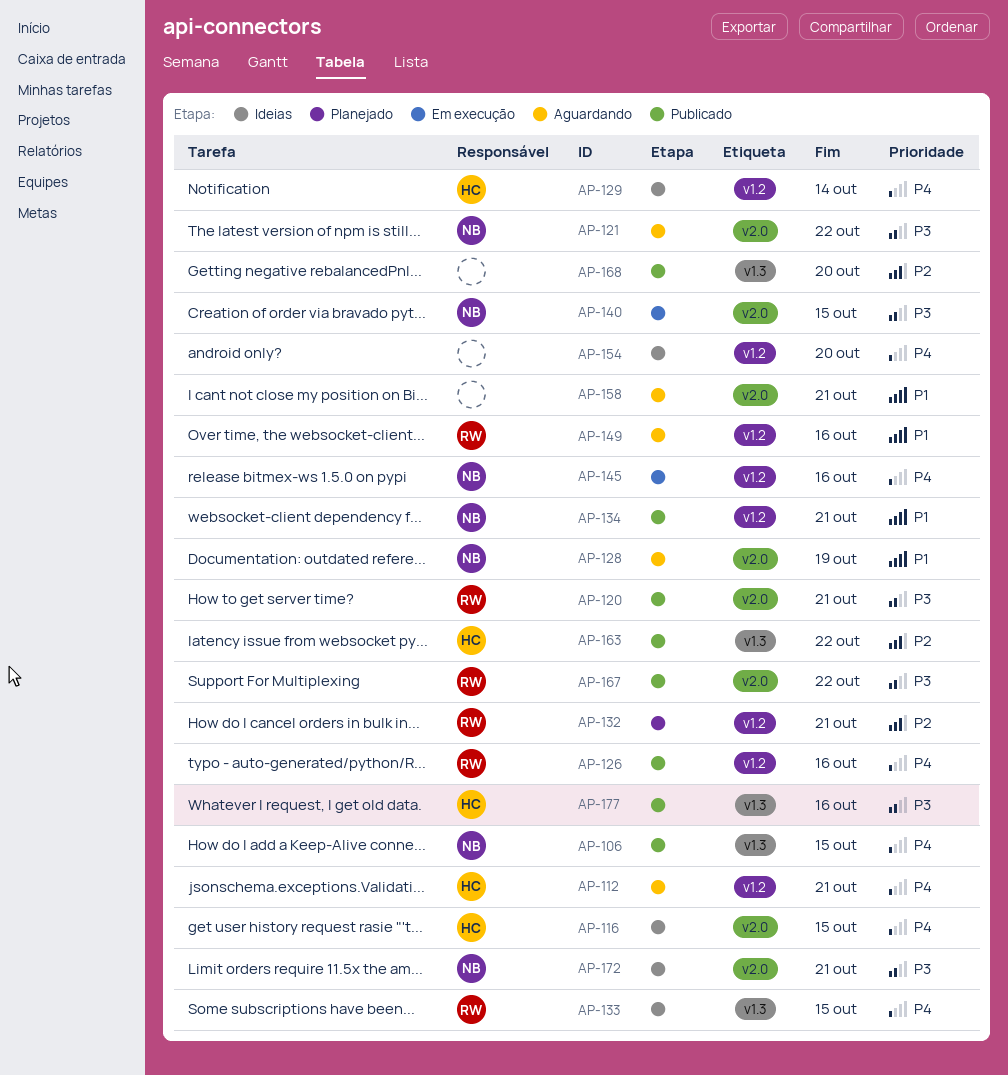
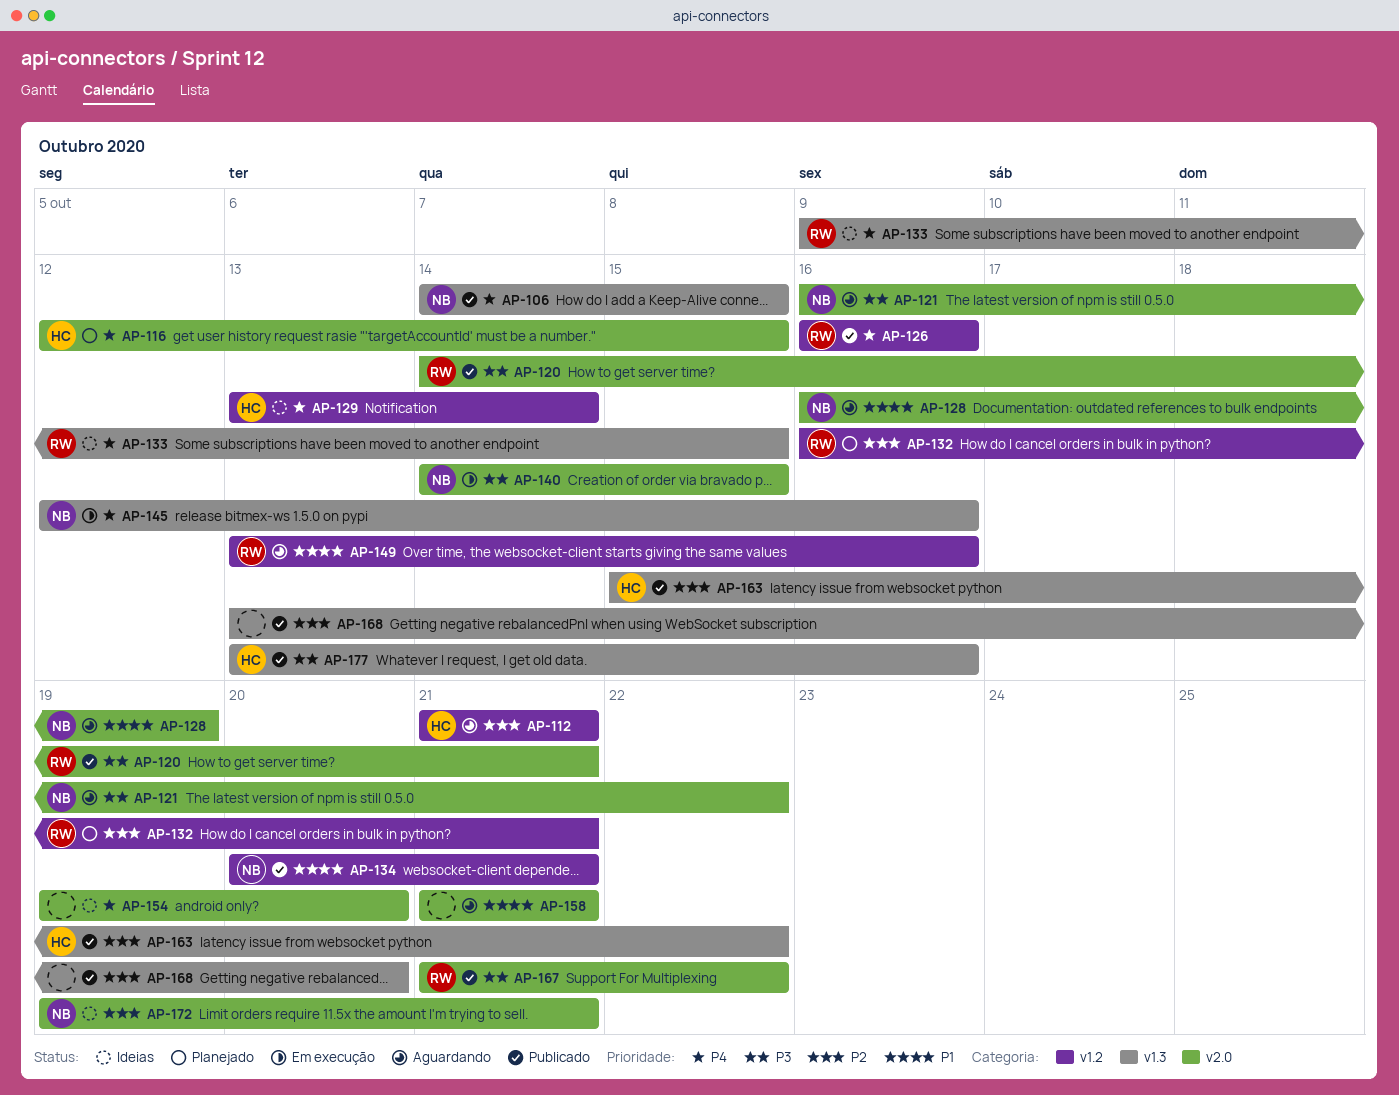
AP-112, priority: P4 -> P2
AP-116, status: Ideias -> Planejado
AP-145, label: v1.2 -> v1.3
AP-154, label: v1.2 -> v2.0
AP-172, priority: P3 -> P2

